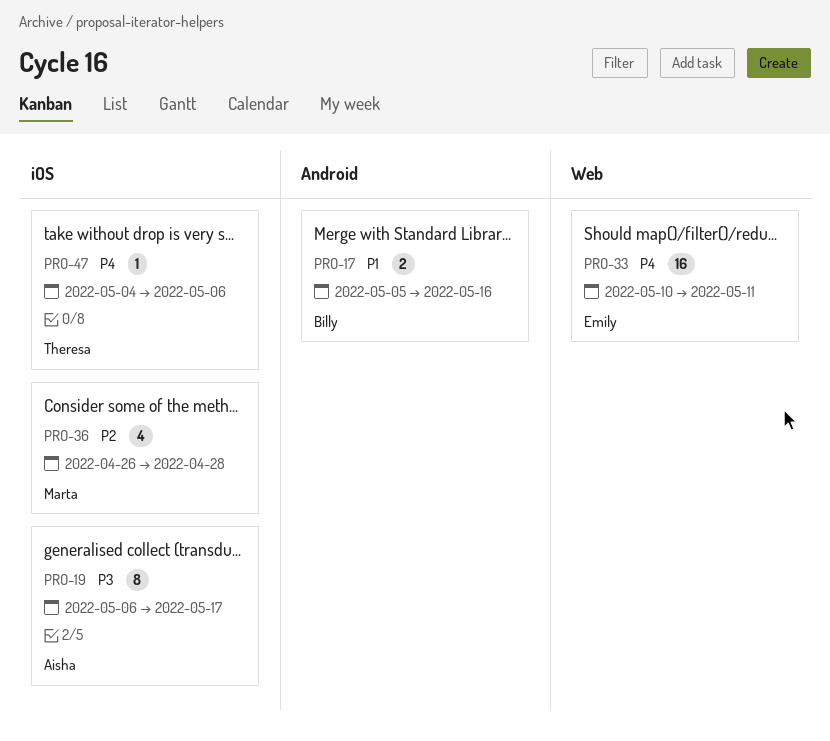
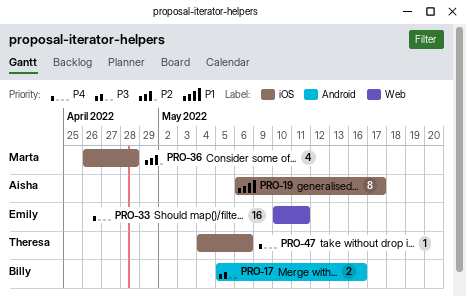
PRO-17, priority: P1 -> P3
PRO-19, priority: P3 -> P1

